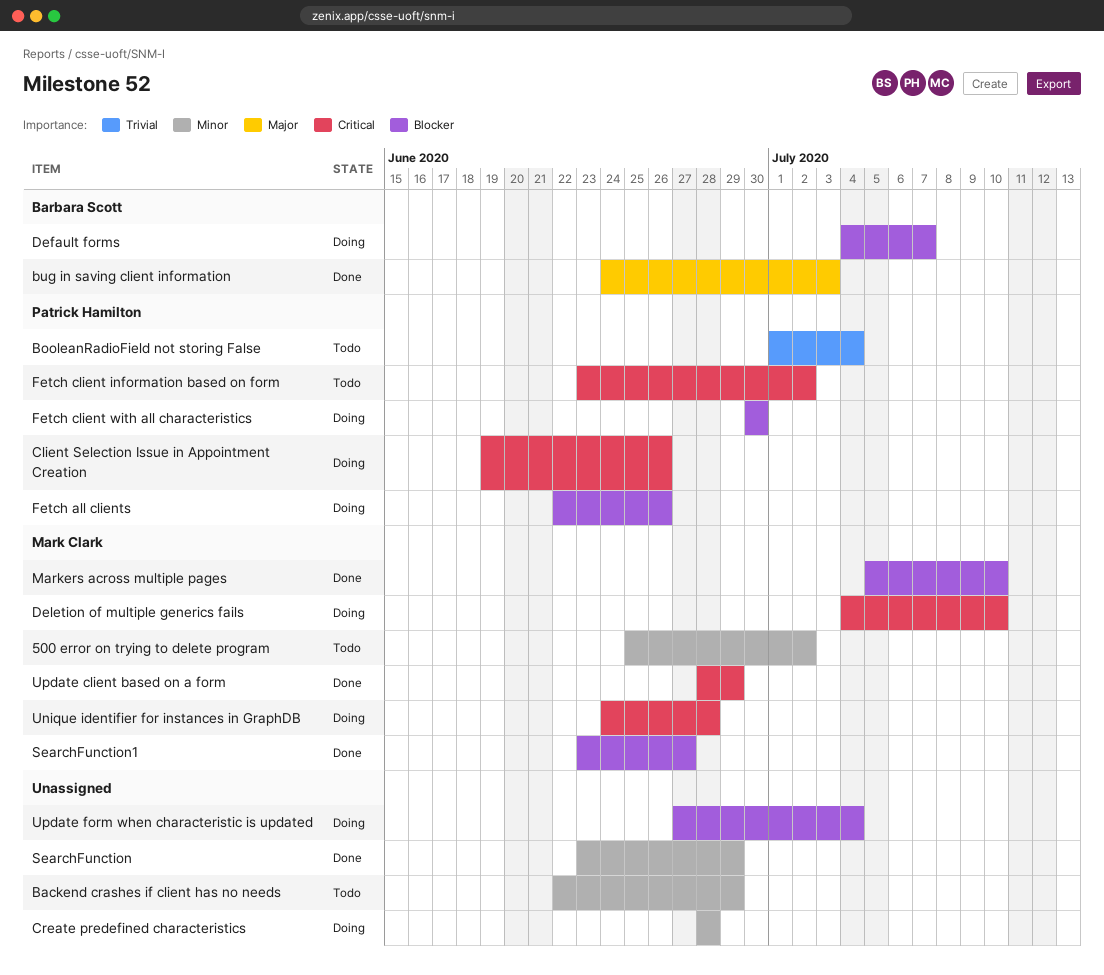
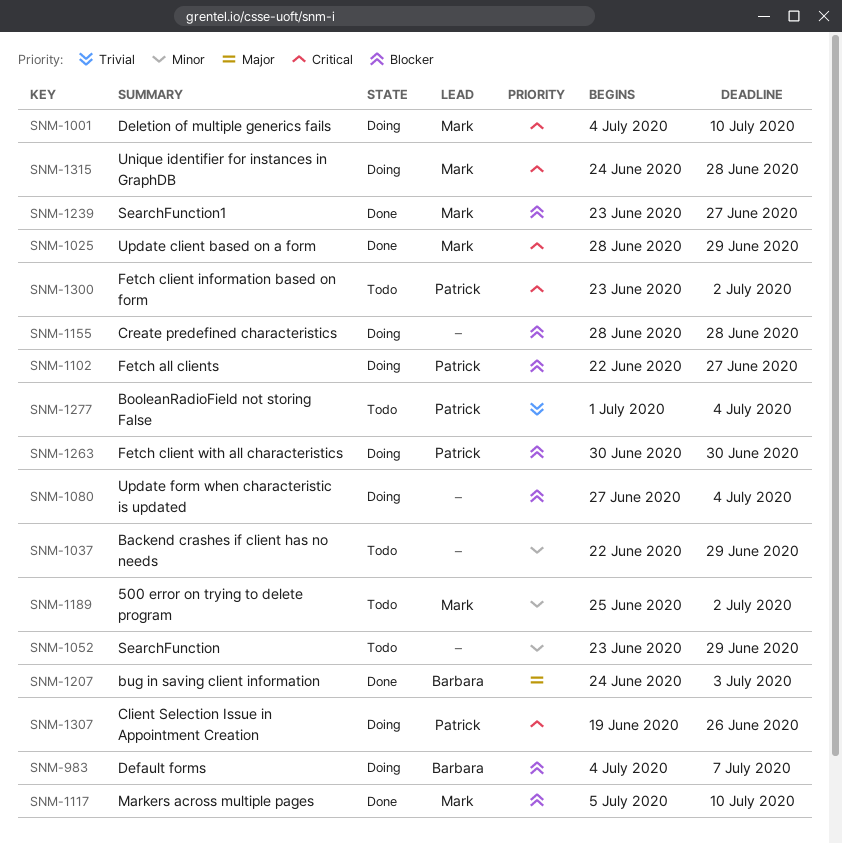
Create predefined characteristics, priority: Minor -> Blocker
Fetch all clients, due: Jun 26 -> Jun 27
SearchFunction, status: Done -> Todo

